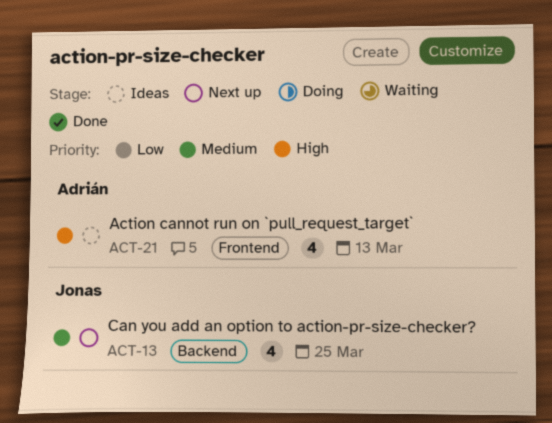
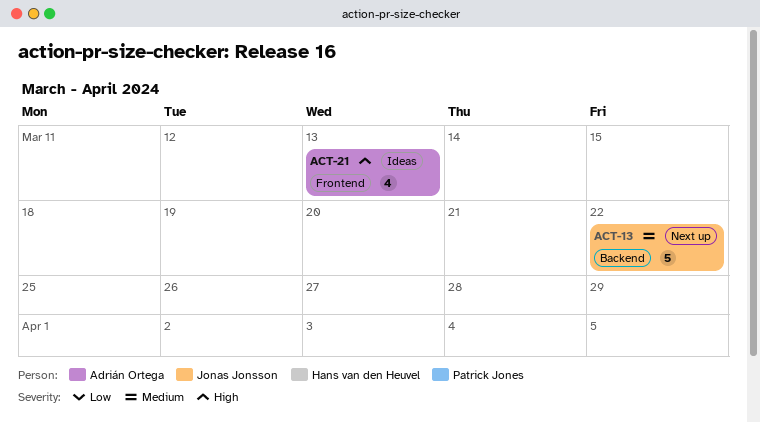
ACT-13, estimate: 4 -> 5
ACT-13, due: Mar 25 -> Mar 22

